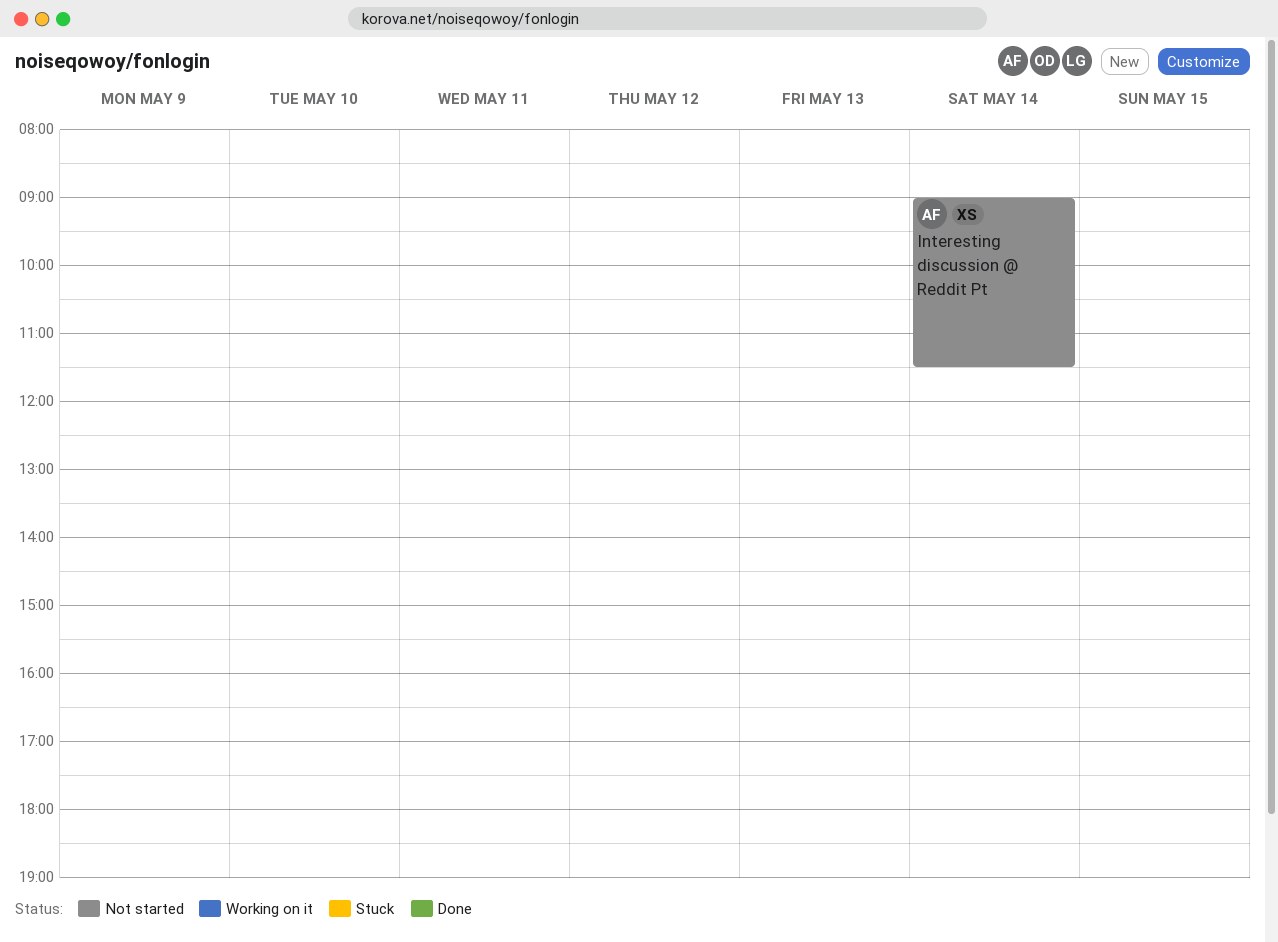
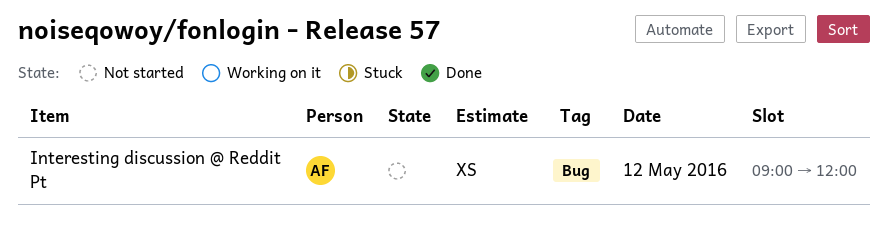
Interesting discussion @ Reddit Pt, day: May 14 -> May 12
Interesting discussion @ Reddit Pt, ends: 11:30 -> 12:00

